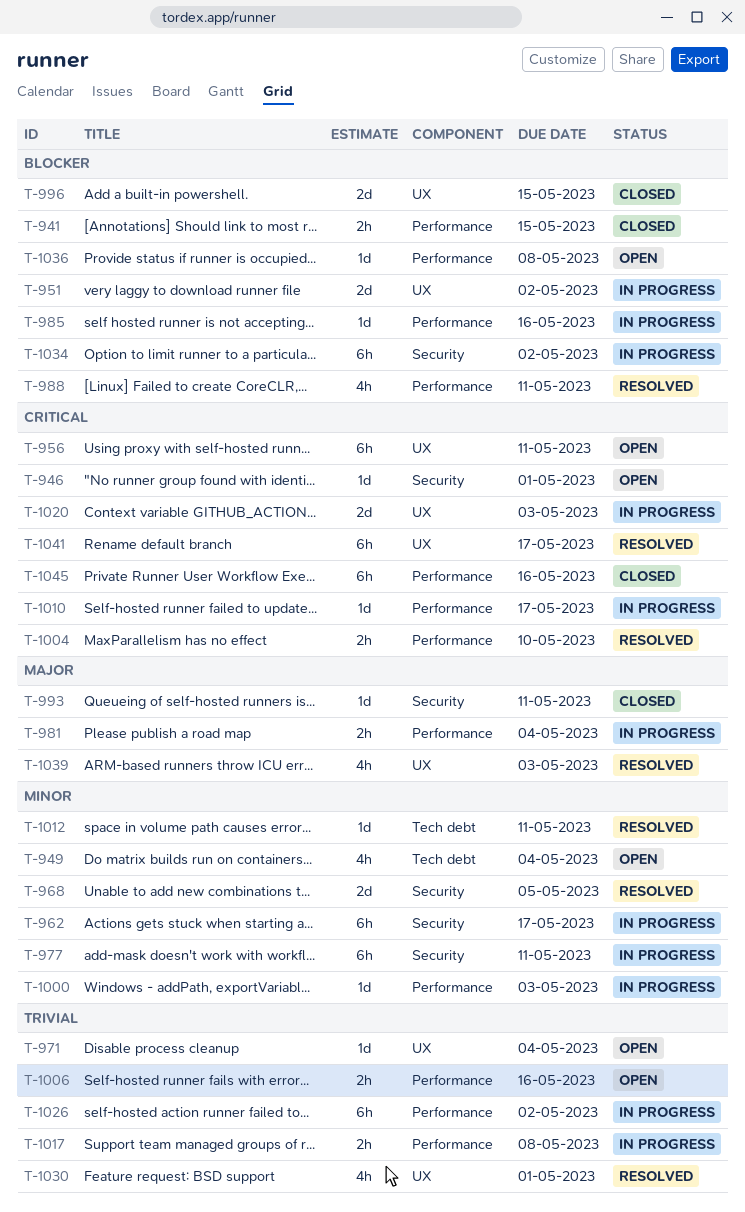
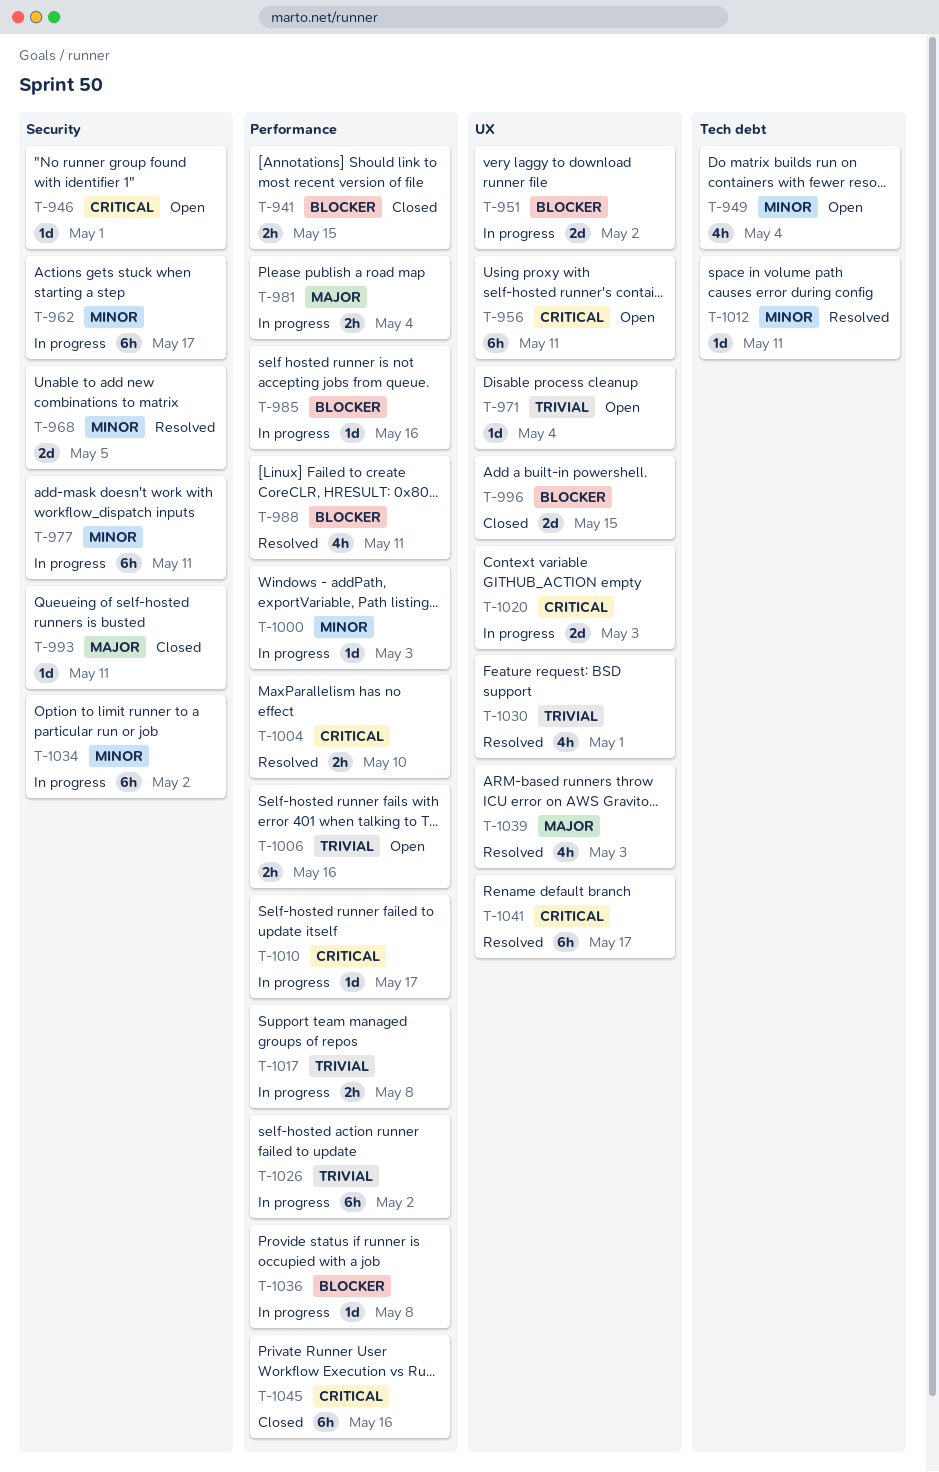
T-1034, priority: Blocker -> Minor
T-1036, status: Open -> In progress

